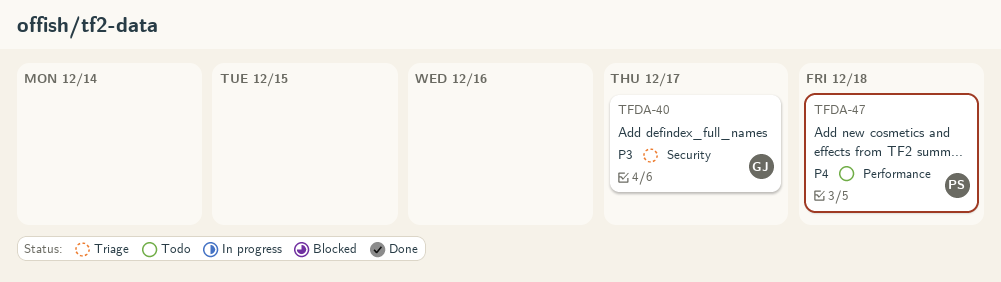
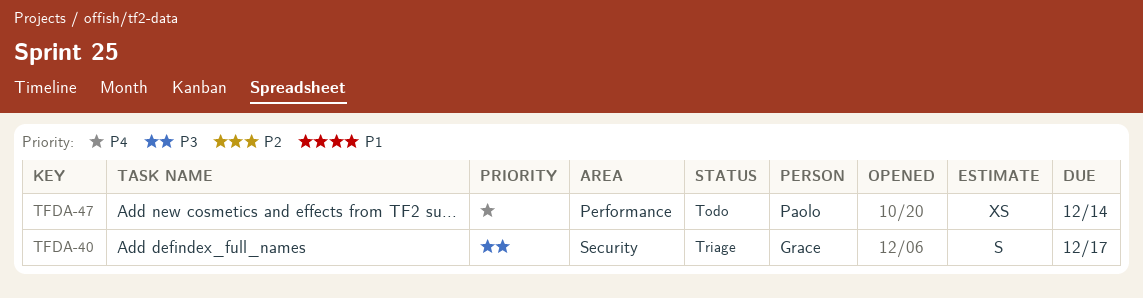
TFDA-47, due: Dec 18 -> Dec 14

